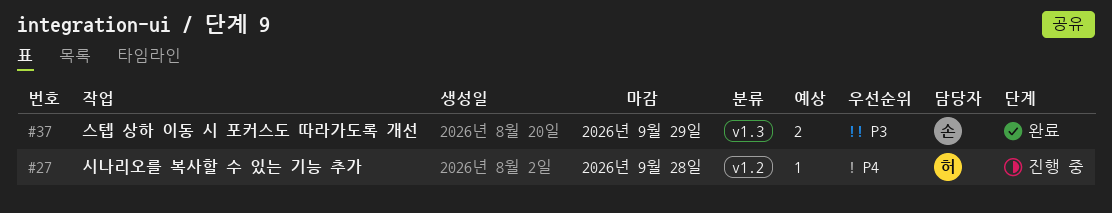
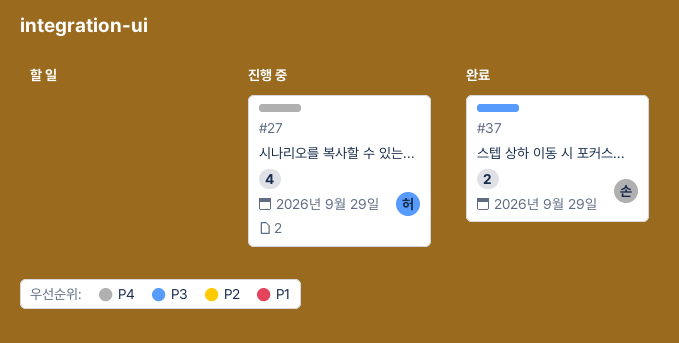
#27, estimate: 1 -> 4
#27, due: Sep 28 -> Sep 29

